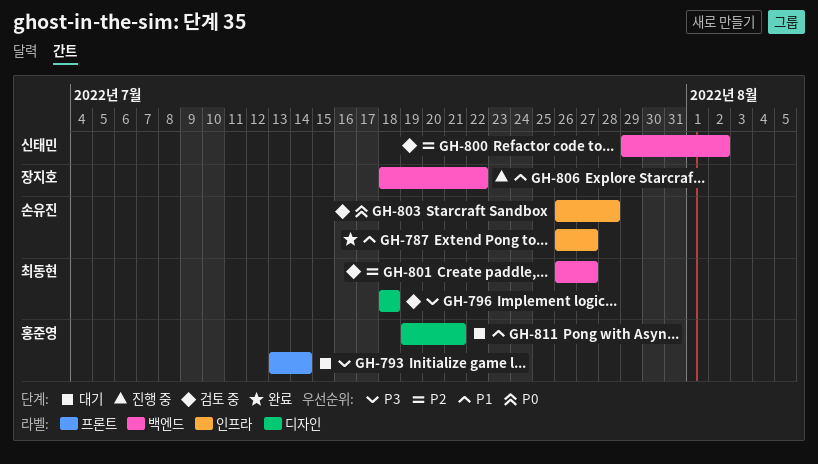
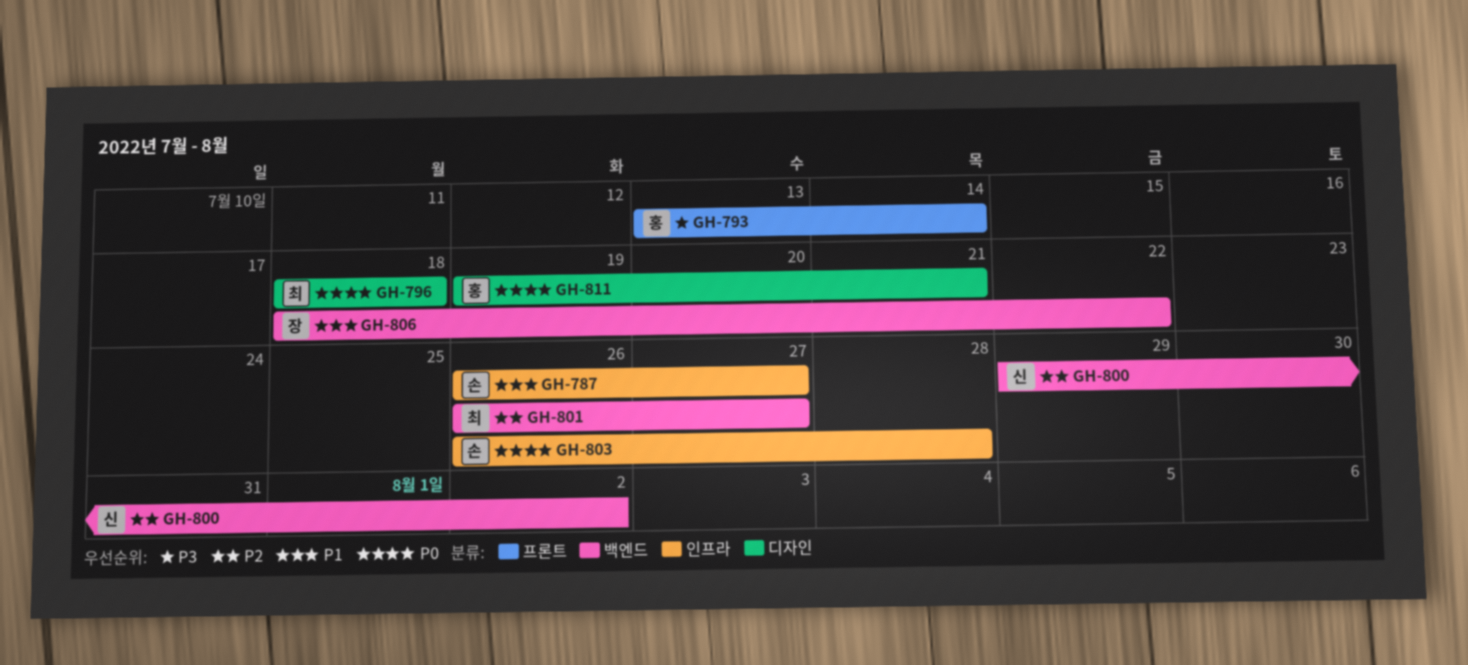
GH-796, priority: P3 -> P0
GH-811, priority: P1 -> P0

